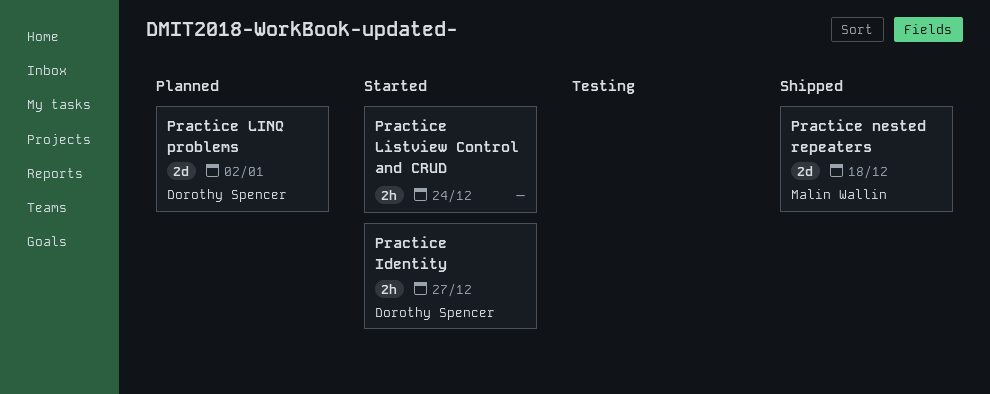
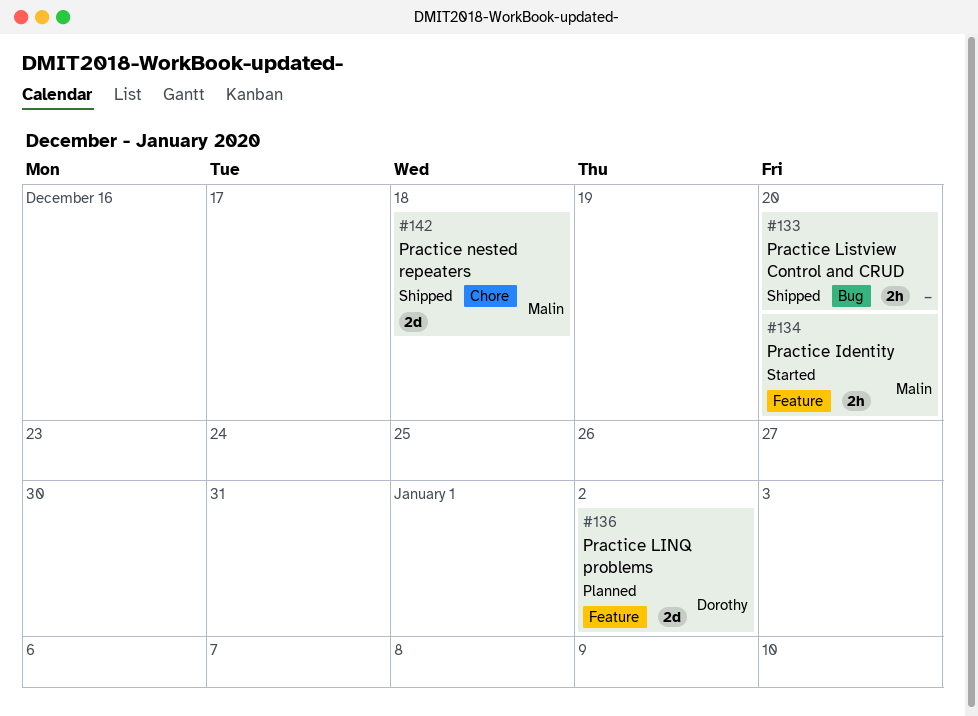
Practice Identity, owner: Dorothy Spencer -> Malin Wallin
Practice Identity, due: Dec 27 -> Dec 20
Practice Listview Control and CRUD, status: Started -> Shipped
Practice Listview Control and CRUD, due: Dec 24 -> Dec 20

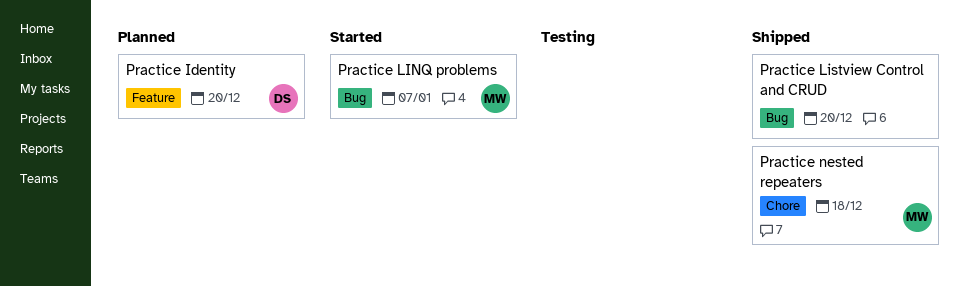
Practice Identity, status: Started -> Planned
Practice Identity, owner: Malin -> Dorothy
Practice LINQ problems, status: Planned -> Started
Practice LINQ problems, owner: Dorothy -> Malin
Practice LINQ problems, label: Feature -> Bug
Practice LINQ problems, due: Jan 2 -> Jan 7

